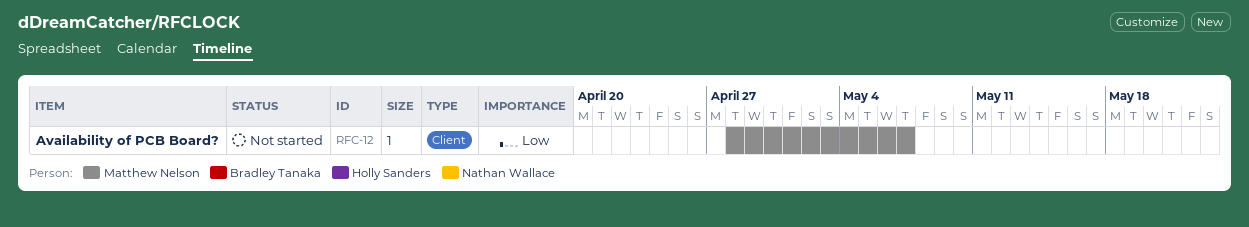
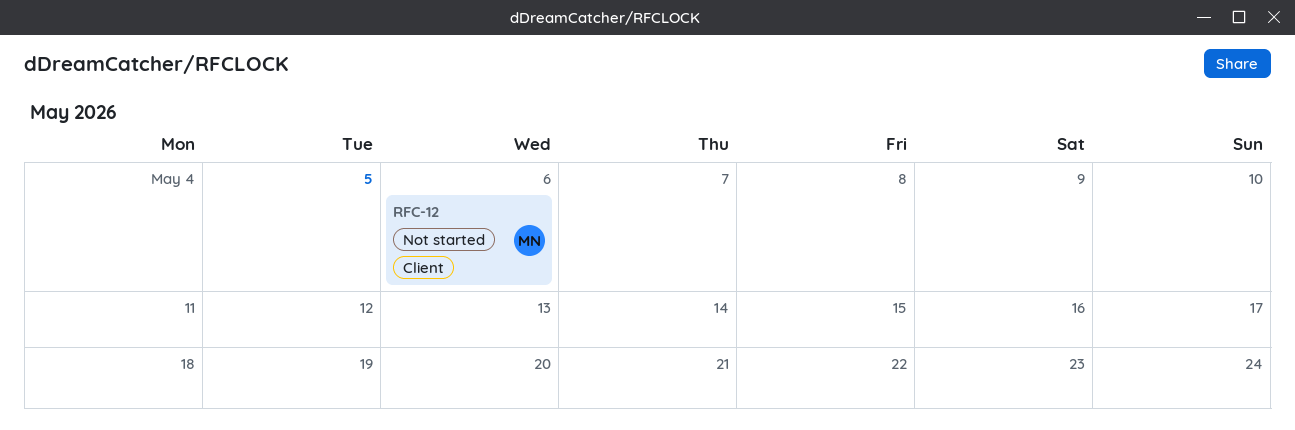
RFC-12, due: May 7 -> May 6

